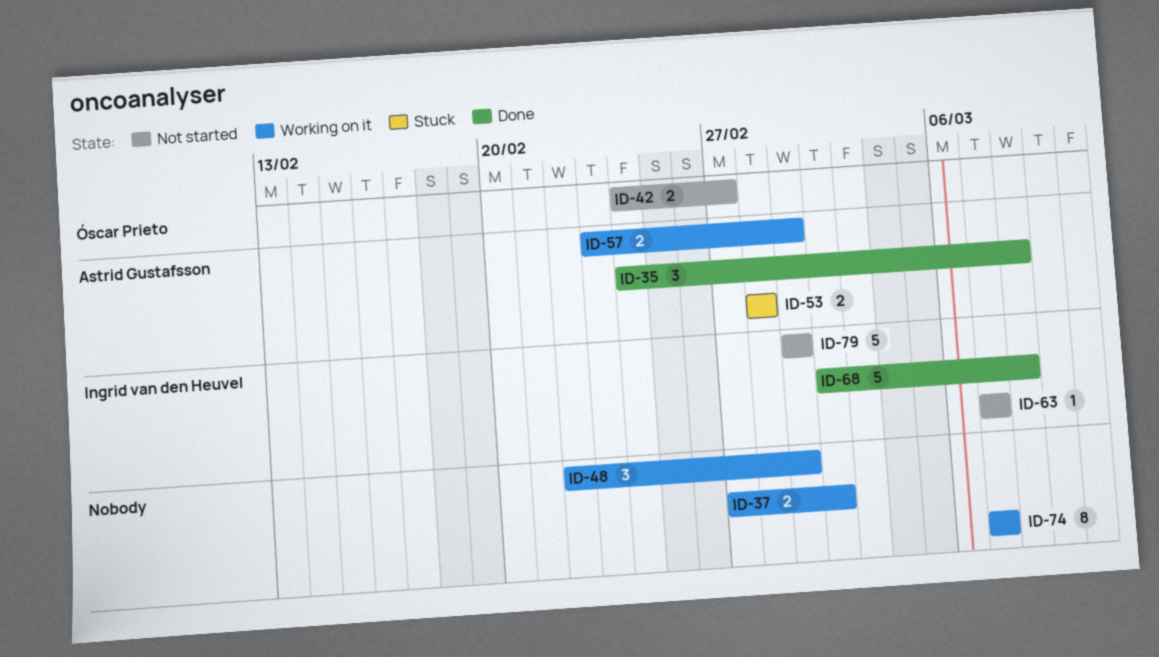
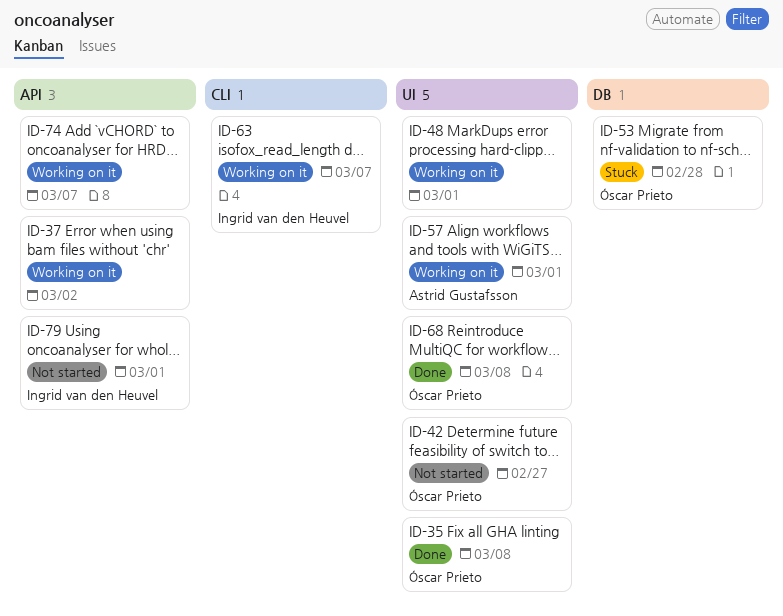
ID-35, owner: Astrid Gustafsson -> Óscar Prieto
ID-53, owner: Astrid Gustafsson -> Óscar Prieto
ID-63, status: Not started -> Working on it
ID-68, owner: Ingrid van den Heuvel -> Óscar Prieto

